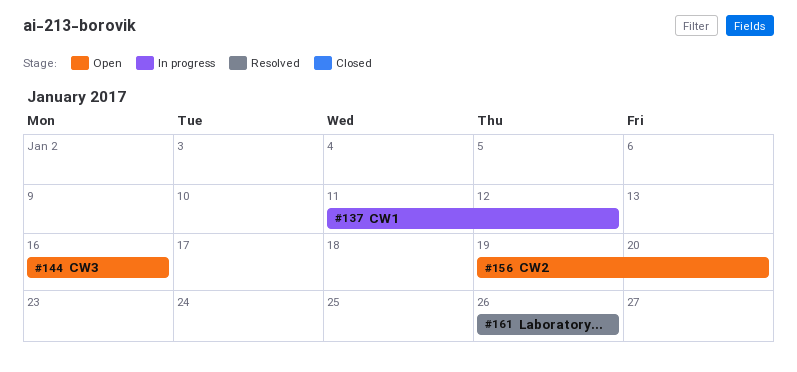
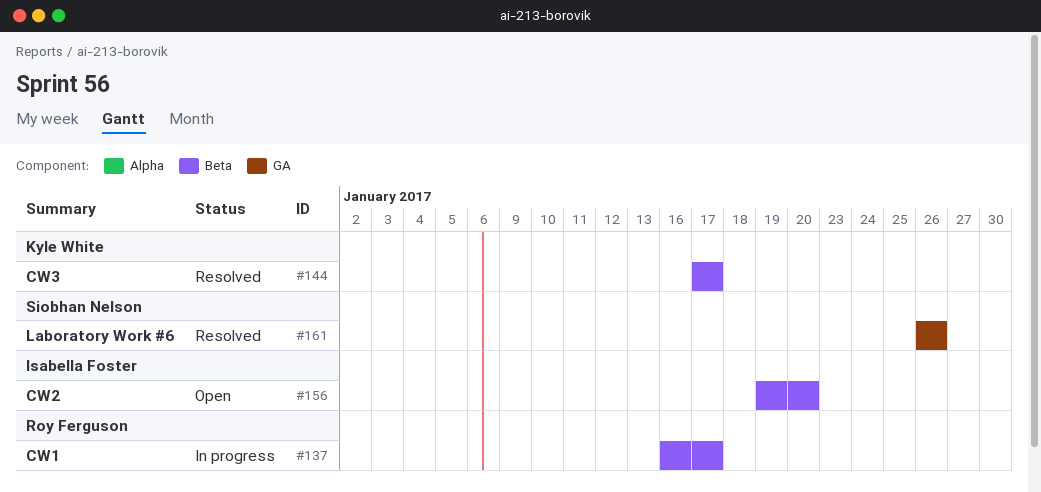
#137, start: Jan 11 -> Jan 16
#137, due: Jan 12 -> Jan 17
#144, status: Open -> Resolved
#144, start: Jan 16 -> Jan 17
#144, due: Jan 16 -> Jan 17

